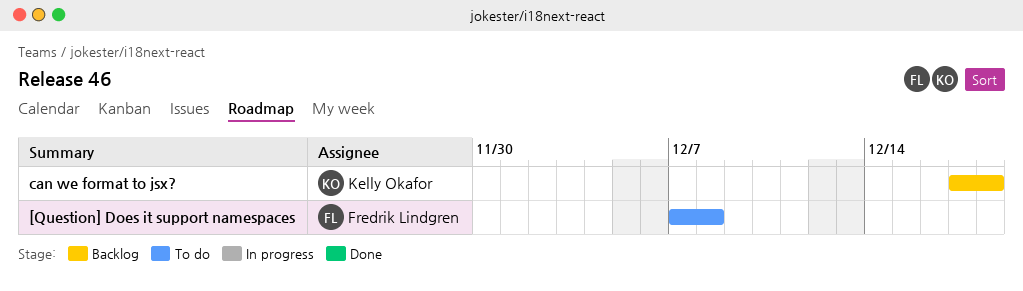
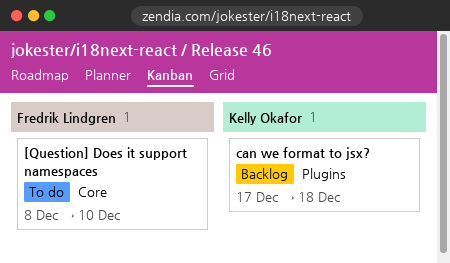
[Question] Does it support namespaces, start: Dec 7 -> Dec 8
[Question] Does it support namespaces, due: Dec 8 -> Dec 10

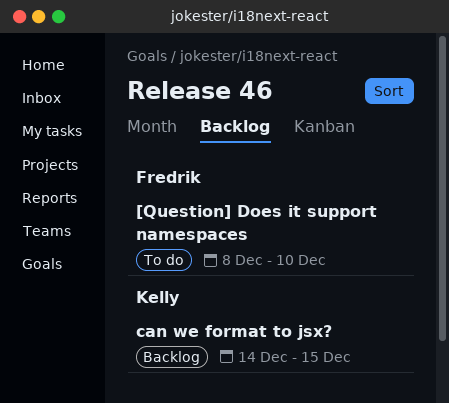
can we format to jsx?, start: Dec 17 -> Dec 14
can we format to jsx?, due: Dec 18 -> Dec 15

